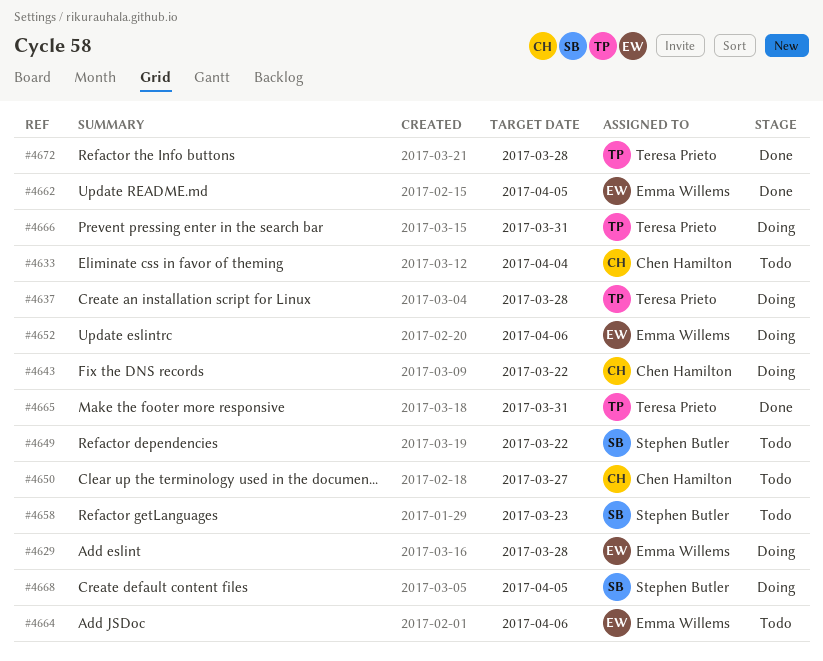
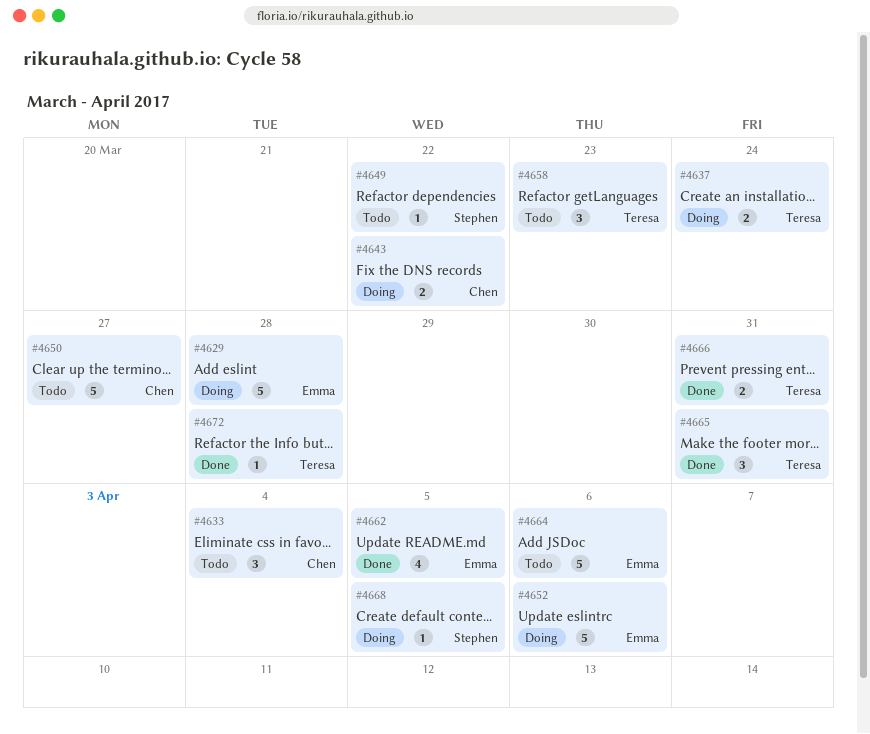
#4637, due: Mar 28 -> Mar 24
#4658, owner: Stephen Butler -> Teresa Prieto
#4666, status: Doing -> Done

